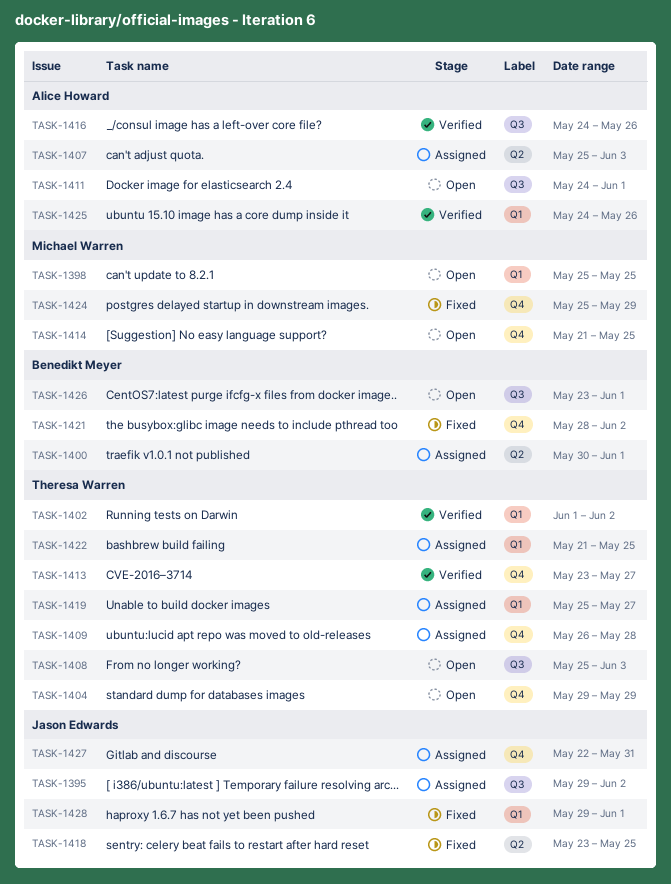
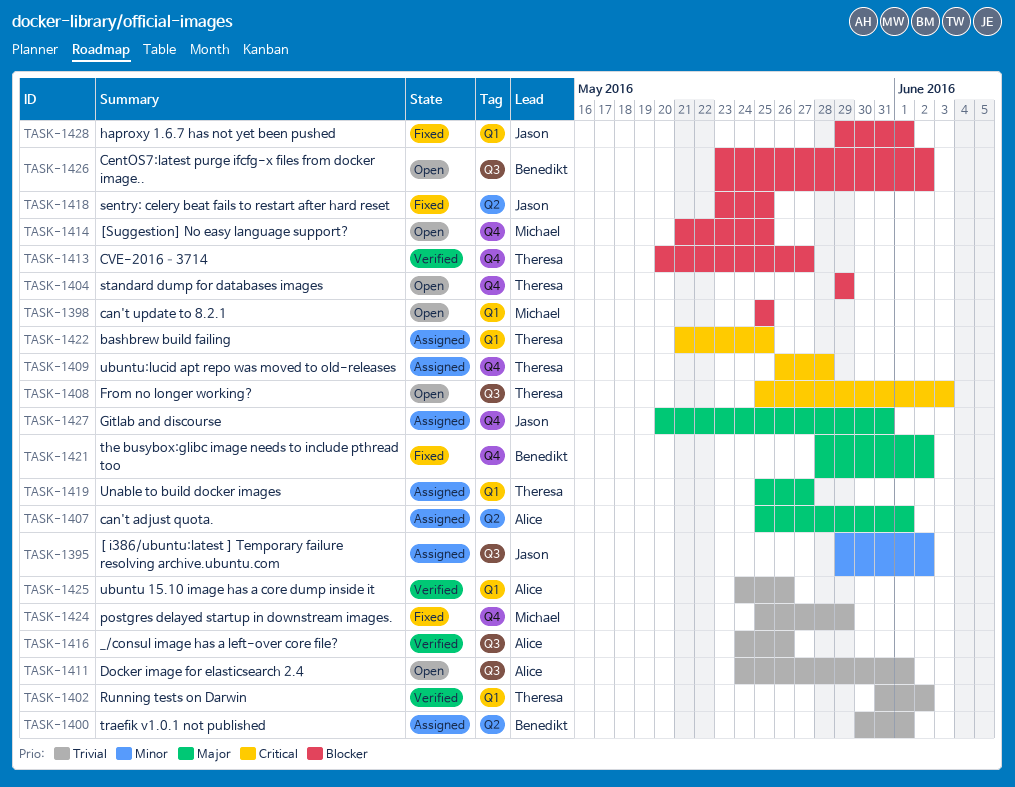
TASK-1402, start: Jun 1 -> May 31
TASK-1407, due: Jun 3 -> Jun 1
TASK-1413, start: May 23 -> May 20
TASK-1426, due: Jun 1 -> Jun 2
TASK-1427, start: May 22 -> May 20

